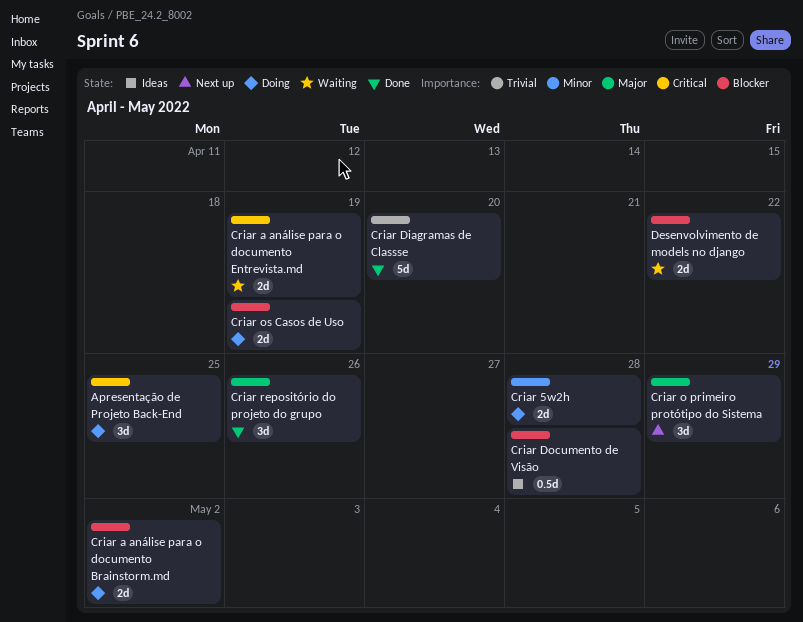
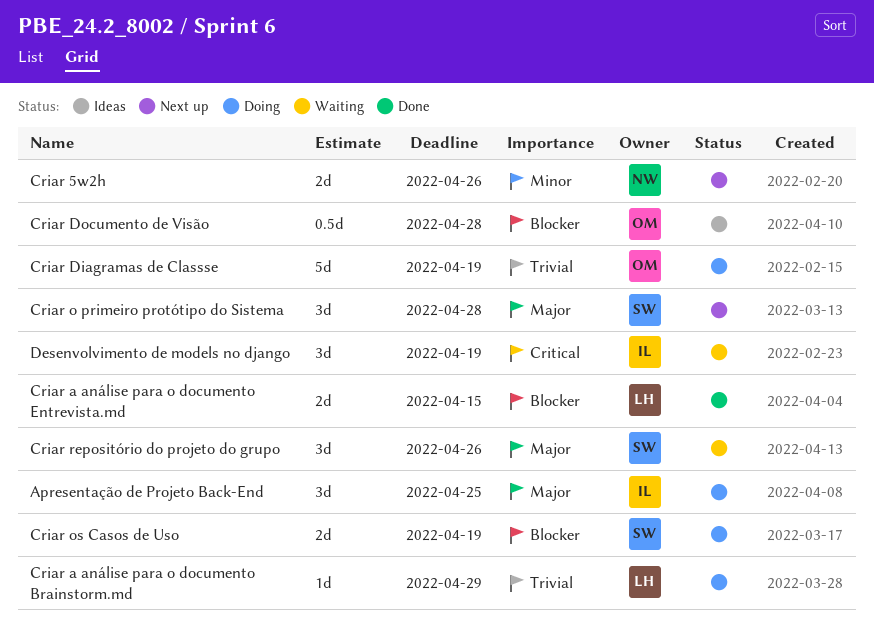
Apresentação de Projeto Back-End, priority: Critical -> Major
Criar 5w2h, status: Doing -> Next up
Criar 5w2h, due: Apr 28 -> Apr 26
Criar a análise para o documento Brainstorm.md, priority: Blocker -> Trivial
Criar a análise para o documento Brainstorm.md, estimate: 2d -> 1d
Criar a análise para o documento Brainstorm.md, due: May 2 -> Apr 29
Criar a análise para o documento Entrevista.md, status: Waiting -> Done
Criar a análise para o documento Entrevista.md, priority: Critical -> Blocker
Criar a análise para o documento Entrevista.md, due: Apr 19 -> Apr 15
Criar Diagramas de Classse, status: Done -> Doing
Criar Diagramas de Classse, due: Apr 20 -> Apr 19
Criar o primeiro protótipo do Sistema, due: Apr 29 -> Apr 28
Criar repositório do projeto do grupo, status: Done -> Waiting
Desenvolvimento de models no django, priority: Blocker -> Critical
Desenvolvimento de models no django, estimate: 2d -> 3d
Desenvolvimento de models no django, due: Apr 22 -> Apr 19

